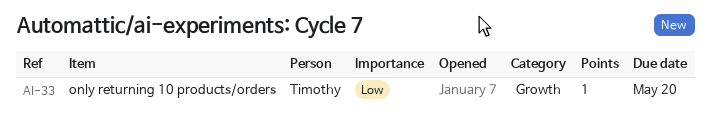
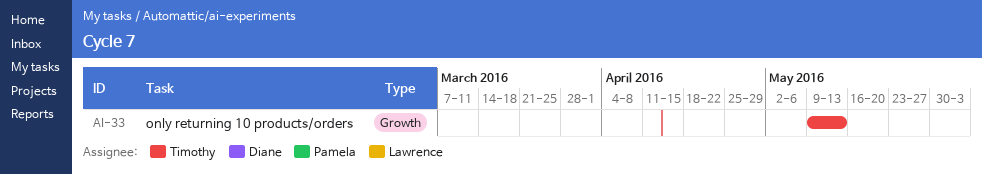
AI-33, due: May 20 -> May 13

